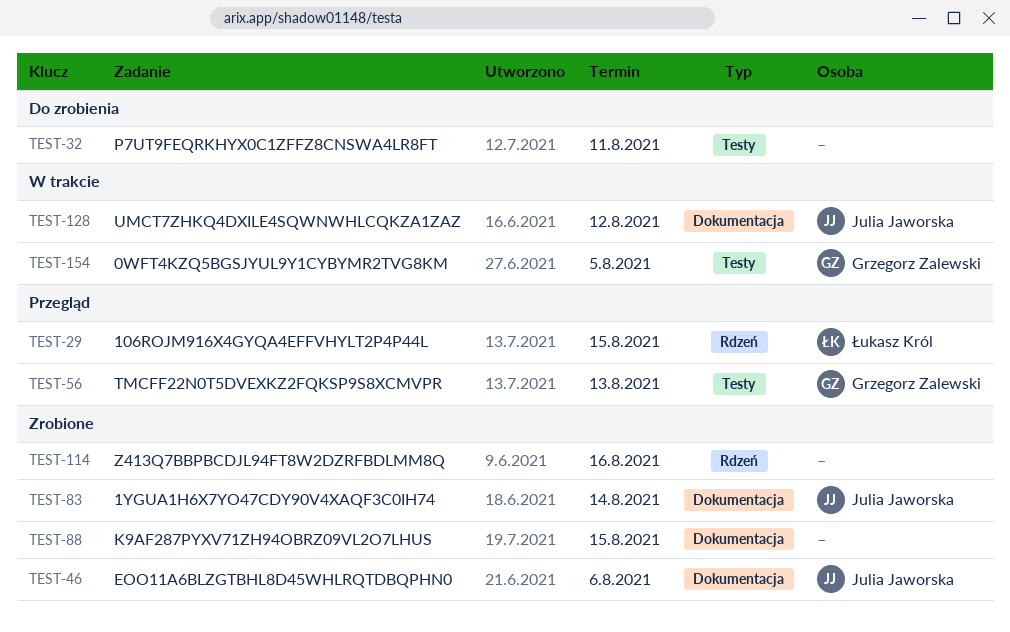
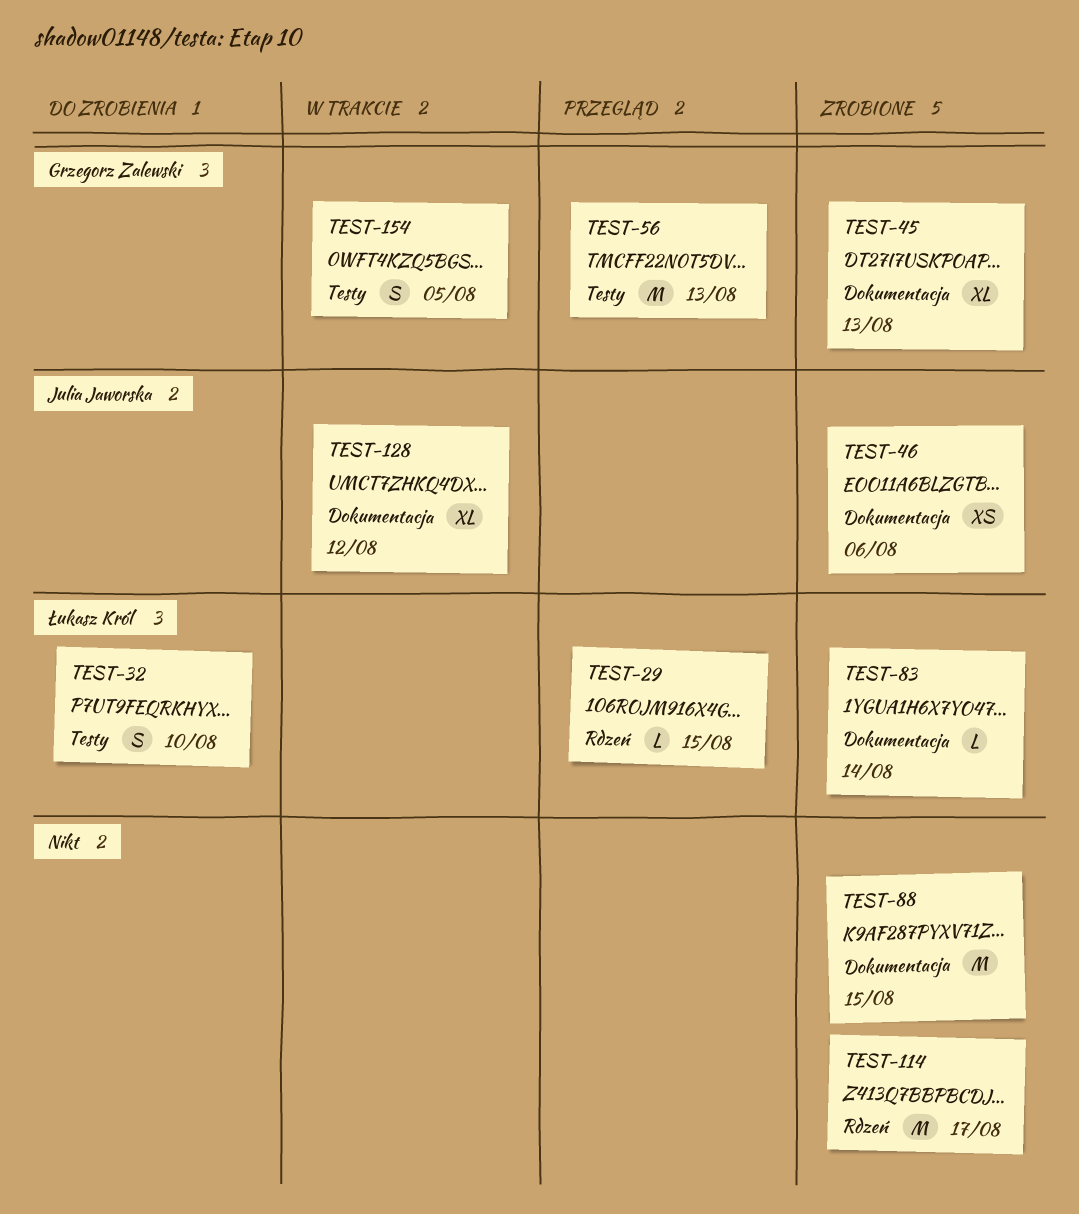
TEST-32, owner: none -> Łukasz Król
TEST-32, due: Aug 11 -> Aug 10
TEST-45: none -> present
TEST-83, owner: Julia Jaworska -> Łukasz Król
TEST-114, due: Aug 16 -> Aug 17

